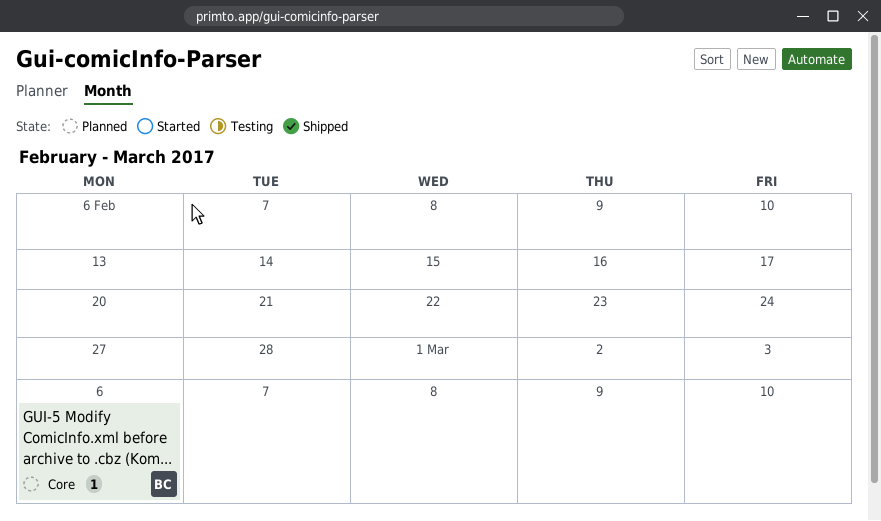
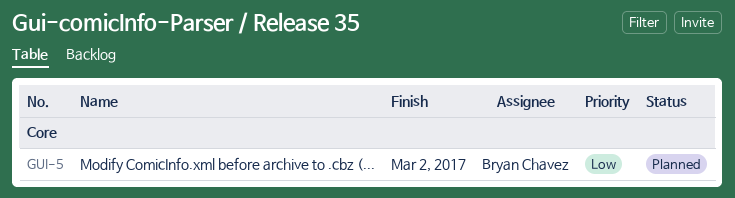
GUI-5, due: Mar 6 -> Mar 2

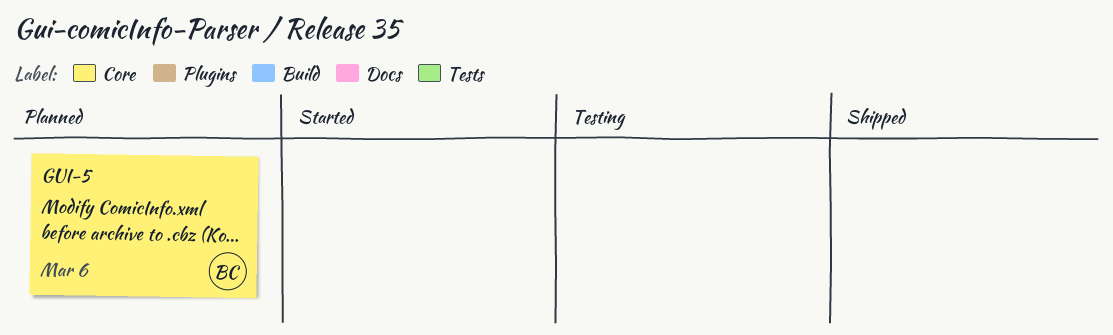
GUI-5, due: Mar 2 -> Mar 6

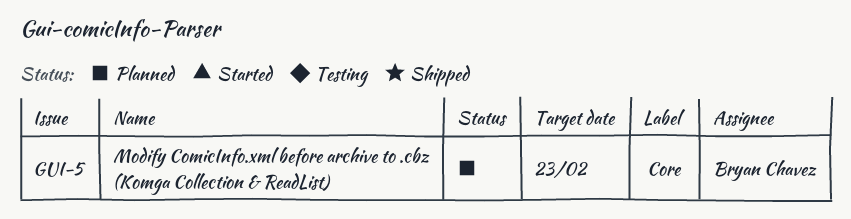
GUI-5, due: Mar 6 -> Feb 23

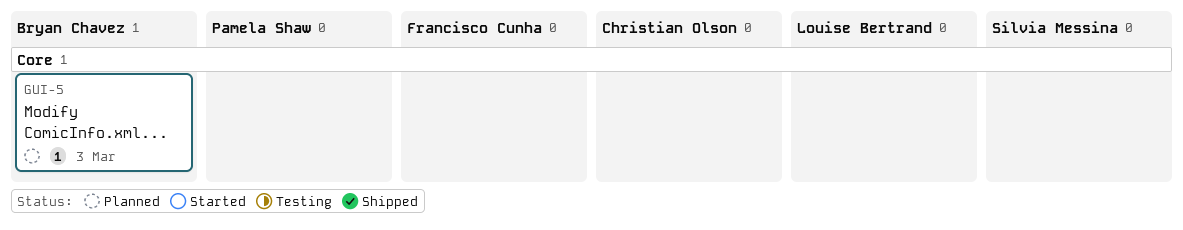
GUI-5, due: Feb 23 -> Mar 3

